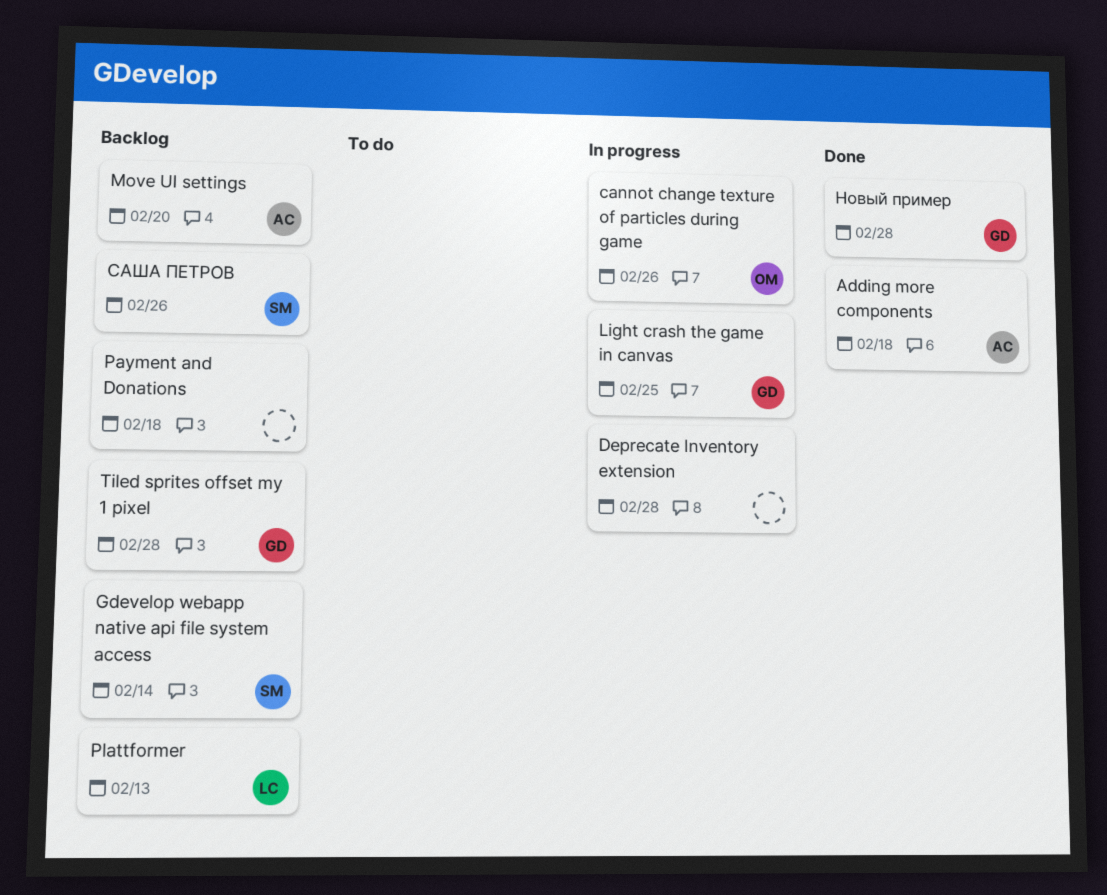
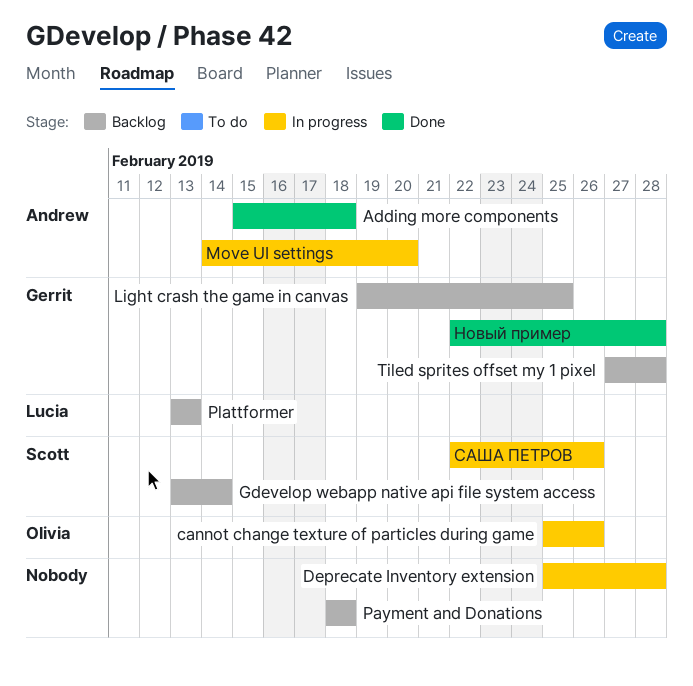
Light crash the game in canvas, status: In progress -> Backlog
Move UI settings, status: Backlog -> In progress
САША ПЕТРОВ, status: Backlog -> In progress

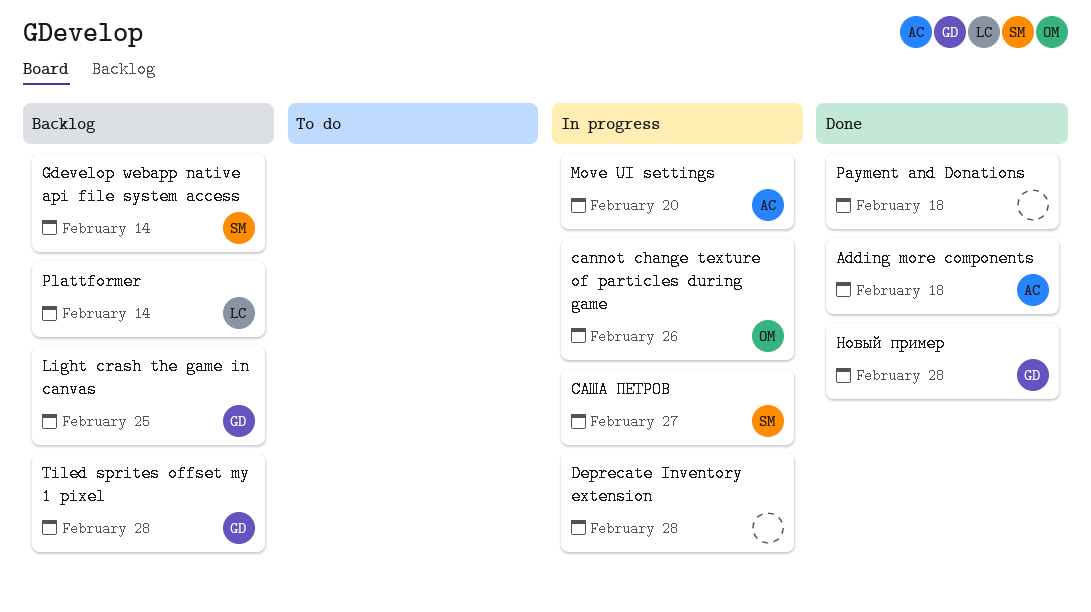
Payment and Donations, status: Backlog -> Done
Plattformer, due: Feb 13 -> Feb 14
САША ПЕТРОВ, due: Feb 26 -> Feb 27

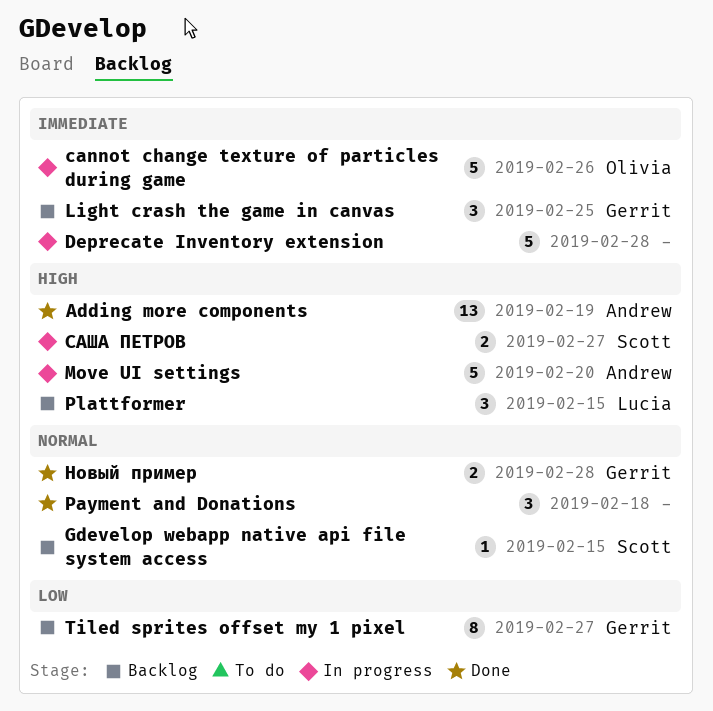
Adding more components, due: Feb 18 -> Feb 19
Gdevelop webapp native api file system access, due: Feb 14 -> Feb 15
Plattformer, due: Feb 14 -> Feb 15
Tiled sprites offset my 1 pixel, due: Feb 28 -> Feb 27

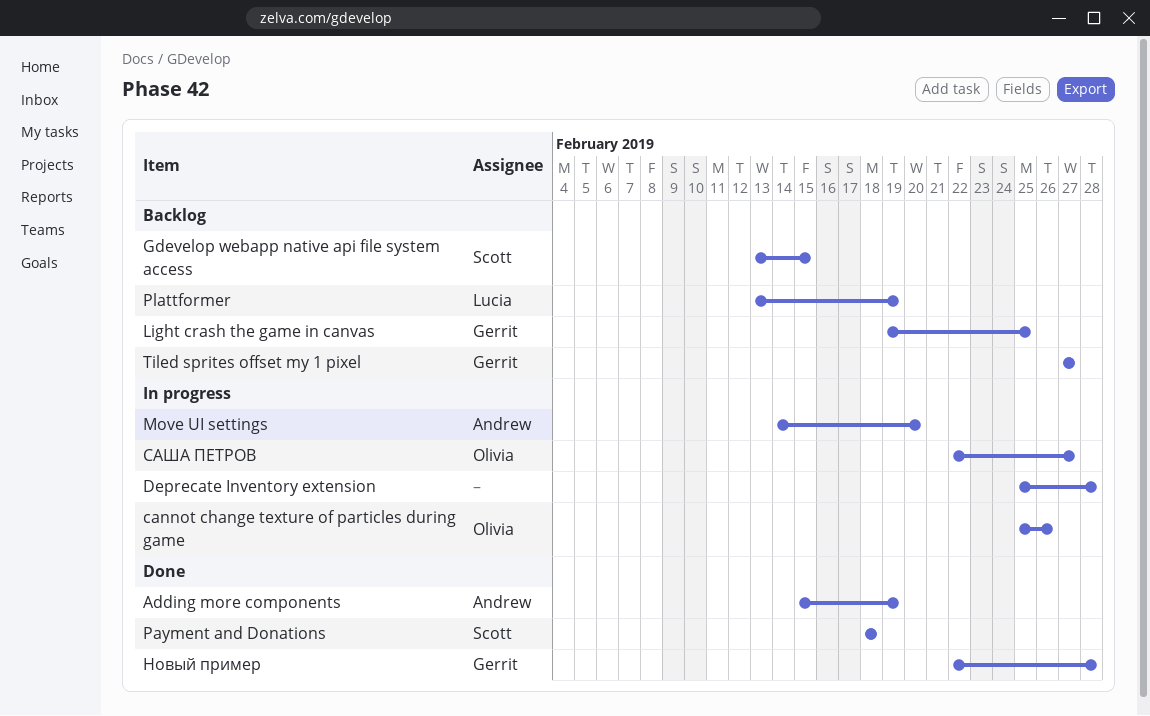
Payment and Donations, owner: none -> Scott
Plattformer, due: Feb 15 -> Feb 19
САША ПЕТРОВ, owner: Scott -> Olivia

